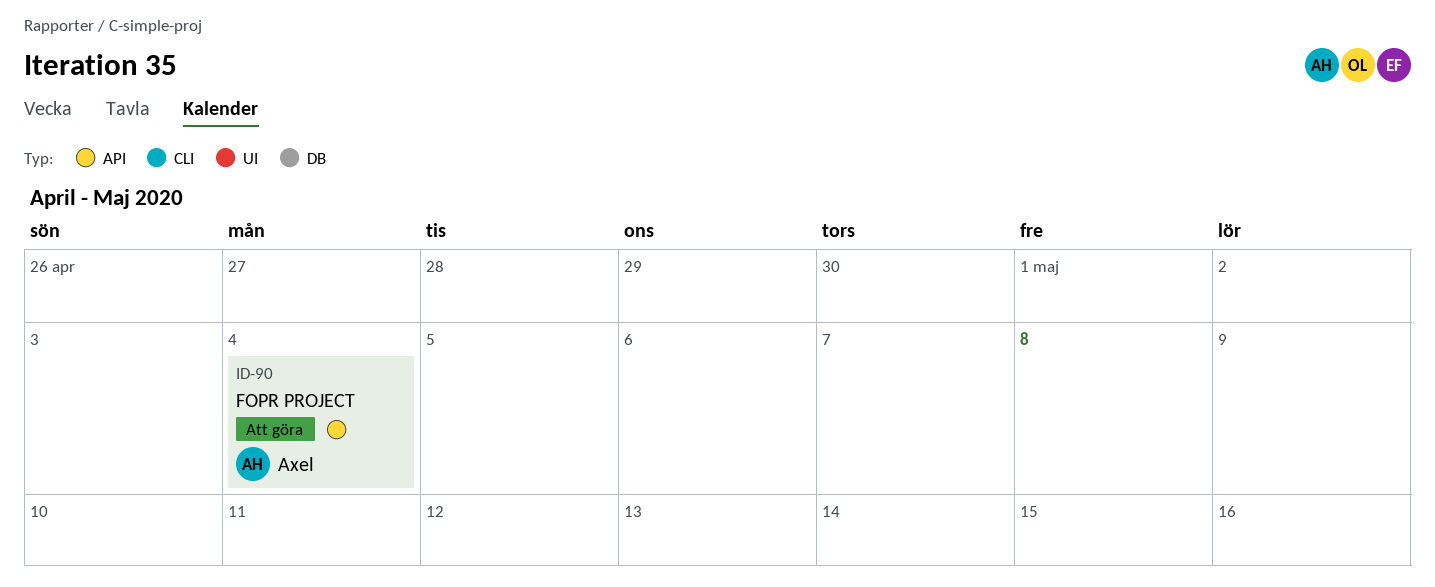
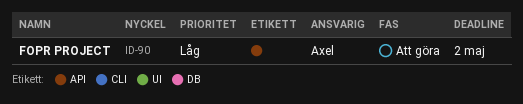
ID-90, due: May 4 -> May 2

